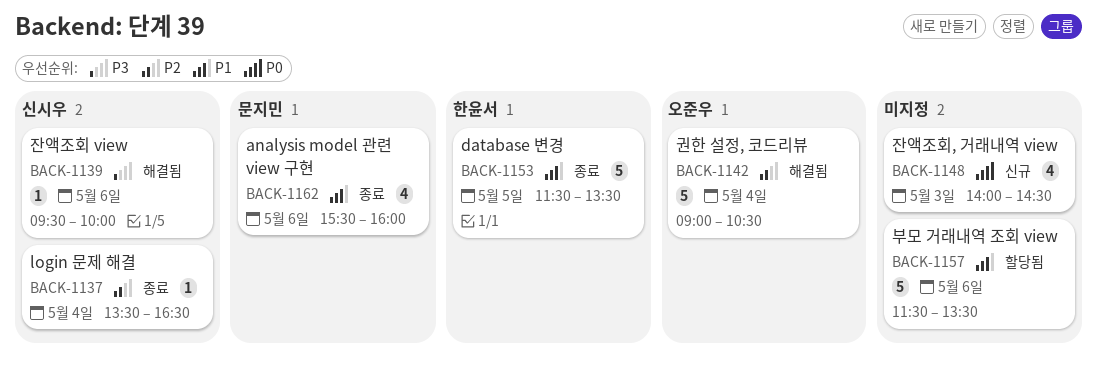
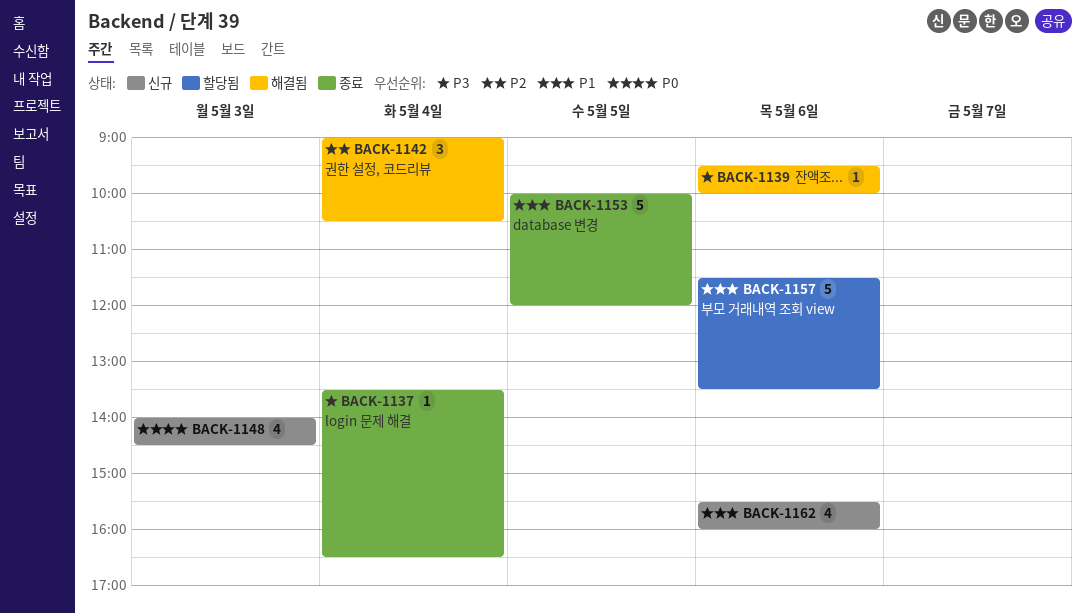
BACK-1137, priority: P2 -> P3
BACK-1142, estimate: 5 -> 3
BACK-1153, begins: 11:30 -> 10:00
BACK-1153, ends: 13:30 -> 12:00
BACK-1162, status: 종료 -> 신규

